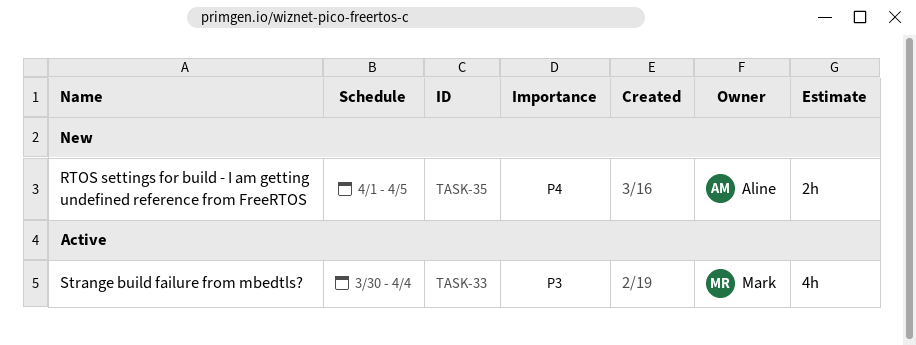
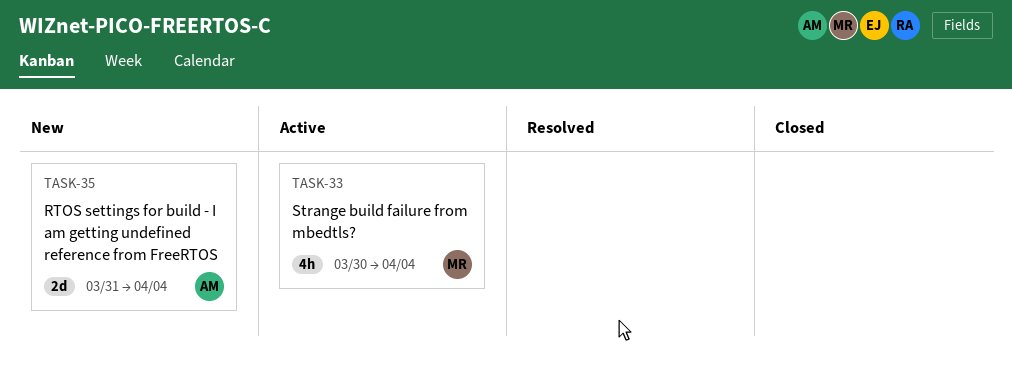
TASK-35, estimate: 2h -> 2d
TASK-35, start: Apr 1 -> Mar 31
TASK-35, due: Apr 5 -> Apr 4

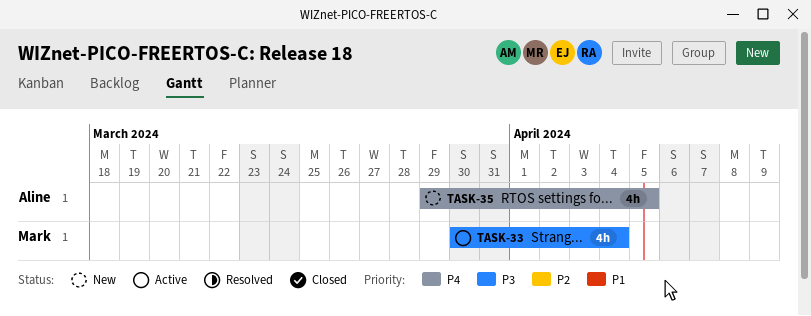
TASK-35, estimate: 2d -> 4h
TASK-35, start: Mar 31 -> Mar 29
TASK-35, due: Apr 4 -> Apr 5

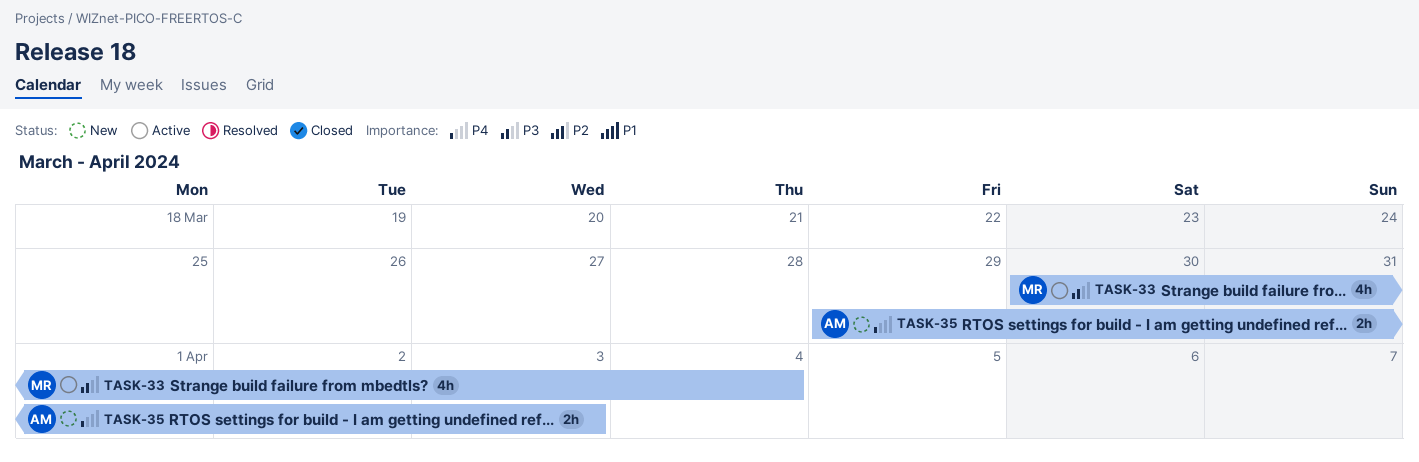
TASK-35, estimate: 4h -> 2h
TASK-35, due: Apr 5 -> Apr 3

